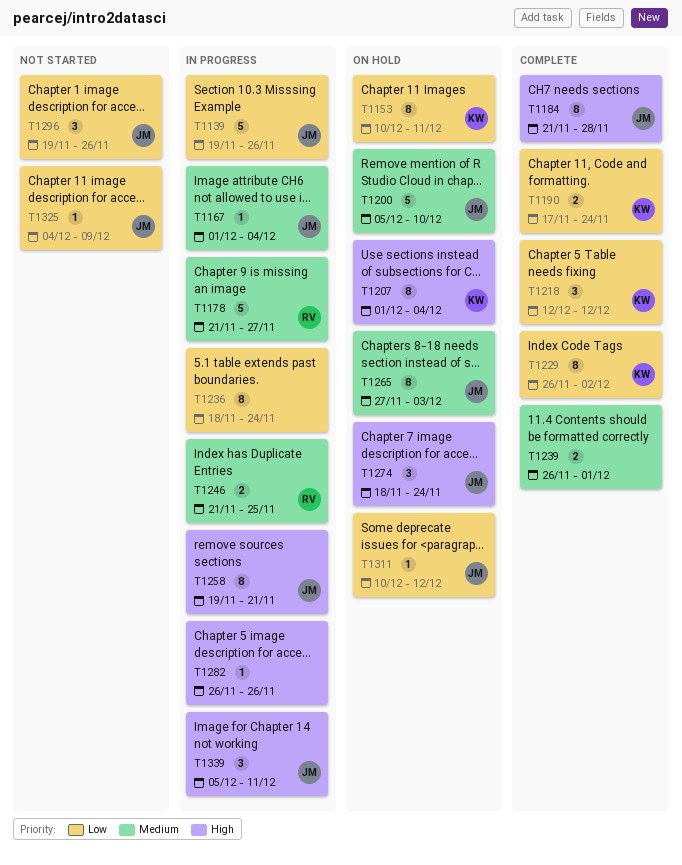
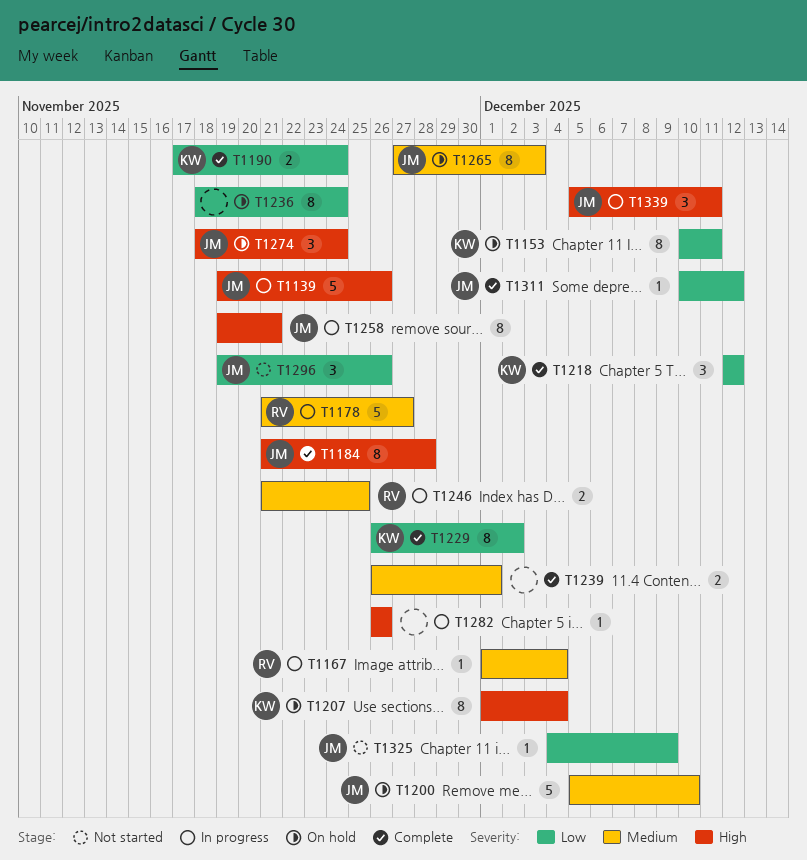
T1139, priority: Low -> High
T1167, owner: JM -> RV
T1236, status: In progress -> On hold
T1311, status: On hold -> Complete

